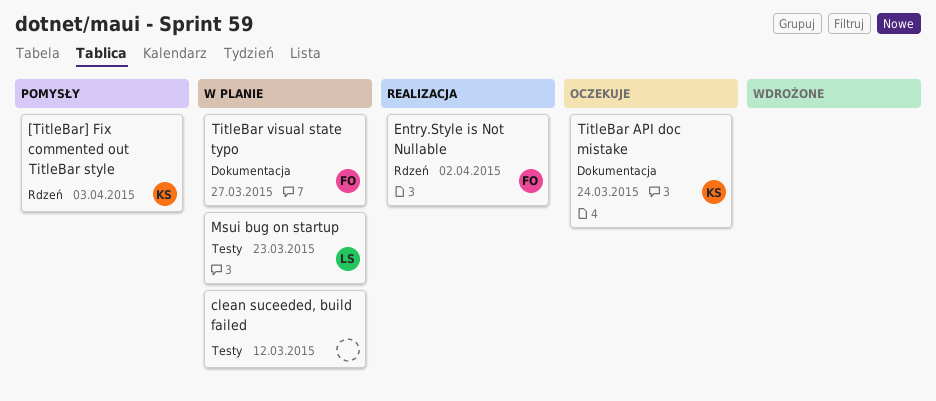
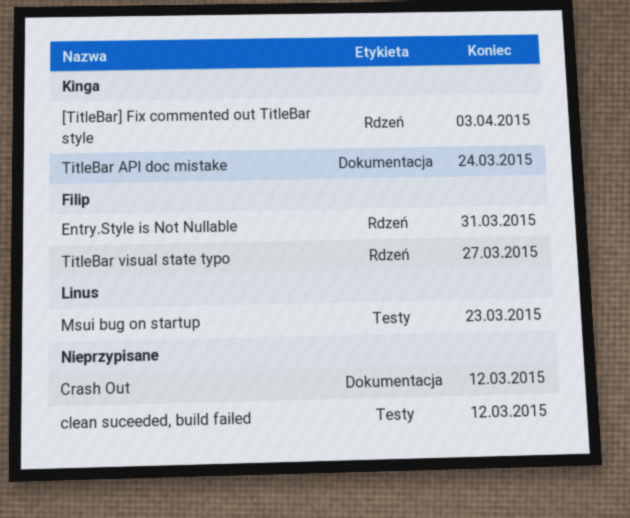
Crash Out: none -> present
Entry.Style is Not Nullable, due: Apr 2 -> Mar 31
TitleBar visual state typo, label: Dokumentacja -> Rdzeń

